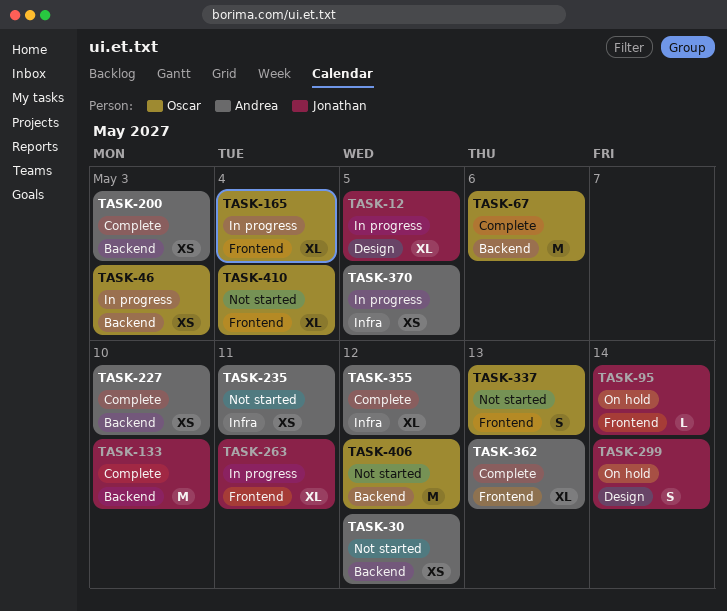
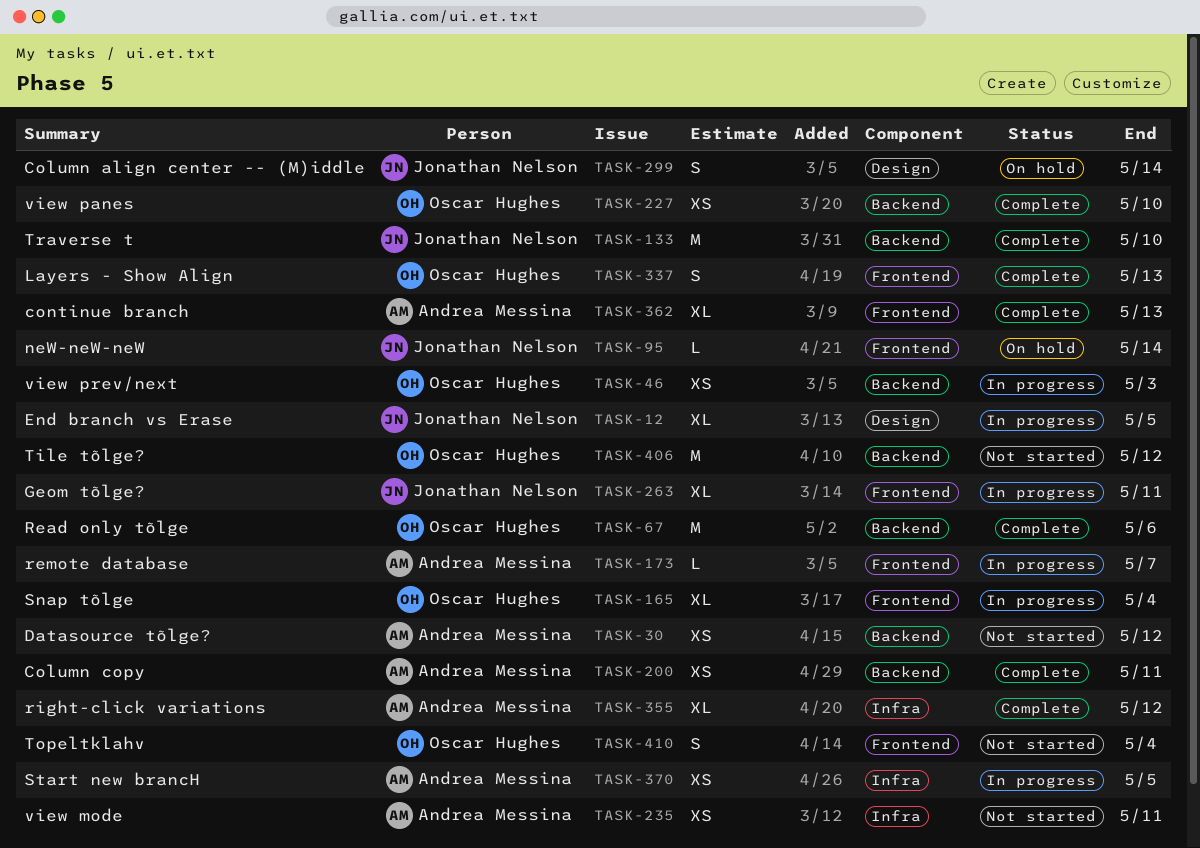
TASK-173: none -> present
TASK-200, due: May 3 -> May 11
TASK-227, owner: Andrea Messina -> Oscar Hughes
TASK-337, status: Not started -> Complete
TASK-410, estimate: XL -> S

